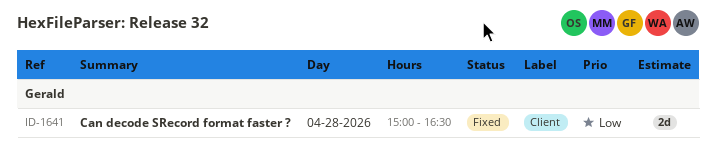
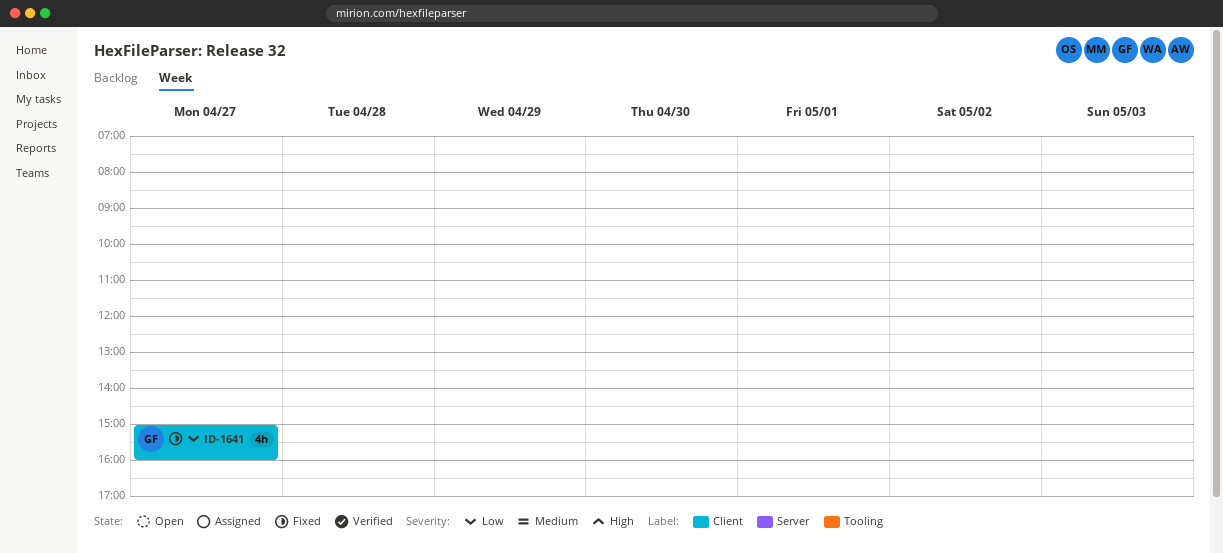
ID-1641, estimate: 2d -> 4h
ID-1641, day: Apr 28 -> Apr 27
ID-1641, ends: 16:30 -> 16:00

